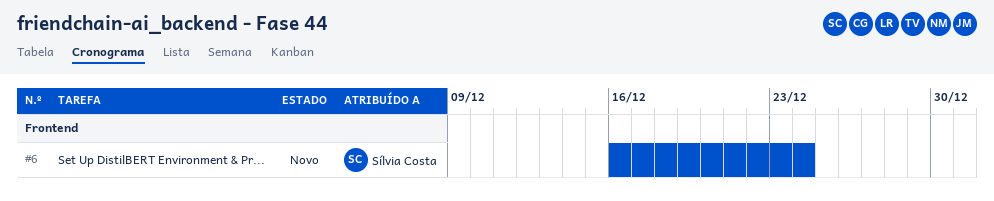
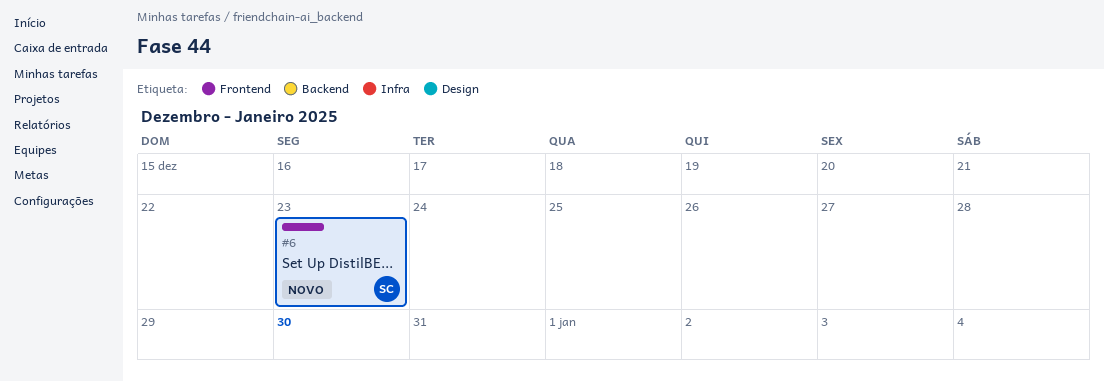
#6, due: Dec 24 -> Dec 23

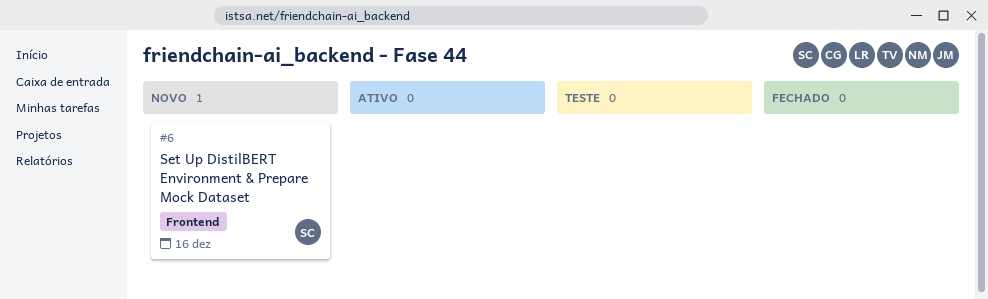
#6, due: Dec 23 -> Dec 16

